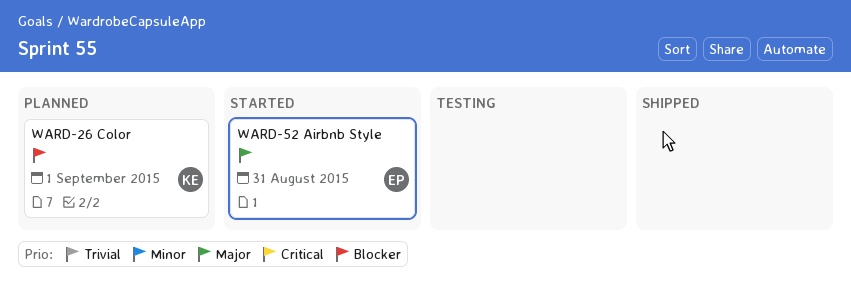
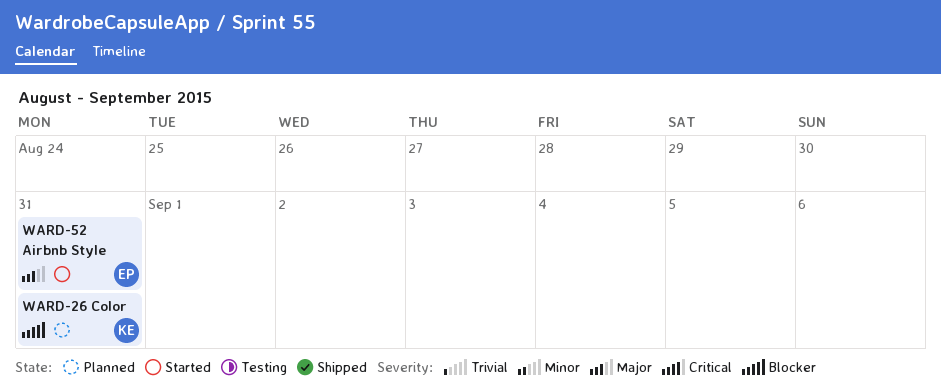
WARD-26, due: Sep 1 -> Aug 31

